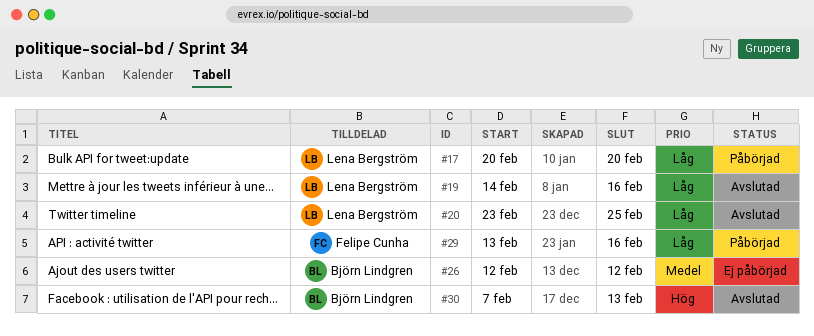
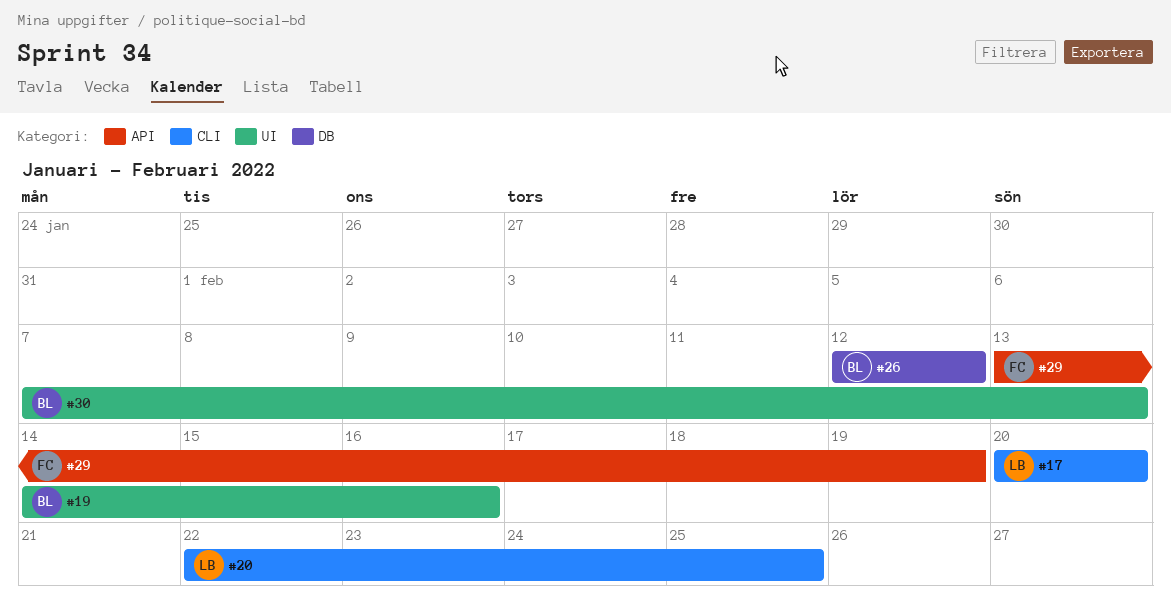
#19, owner: Lena Bergström -> Björn Lindgren
#20, start: Feb 23 -> Feb 22
#29, due: Feb 16 -> Feb 19

